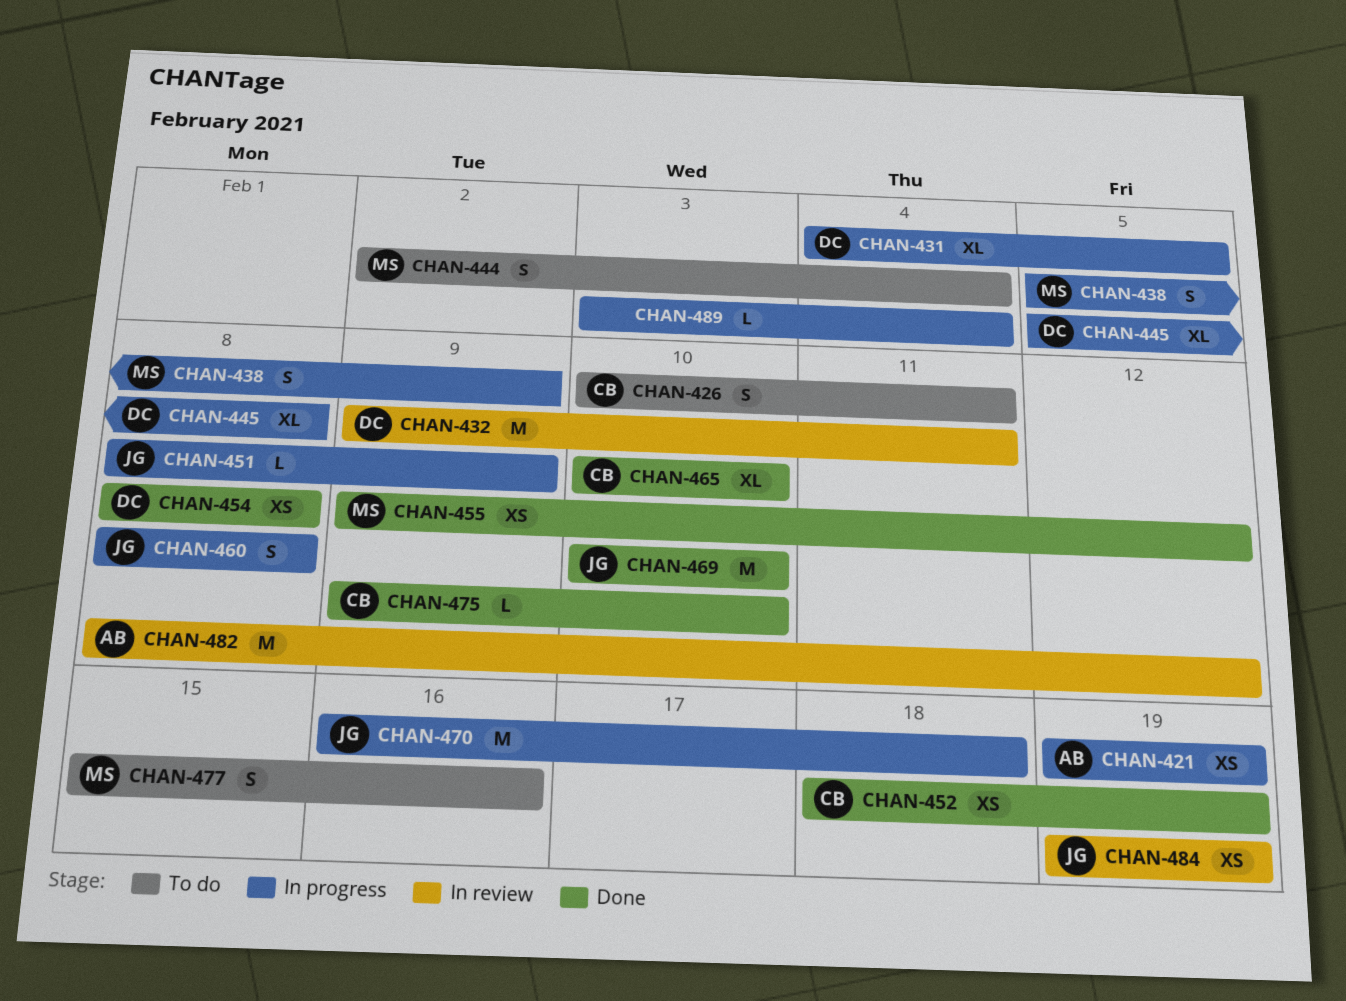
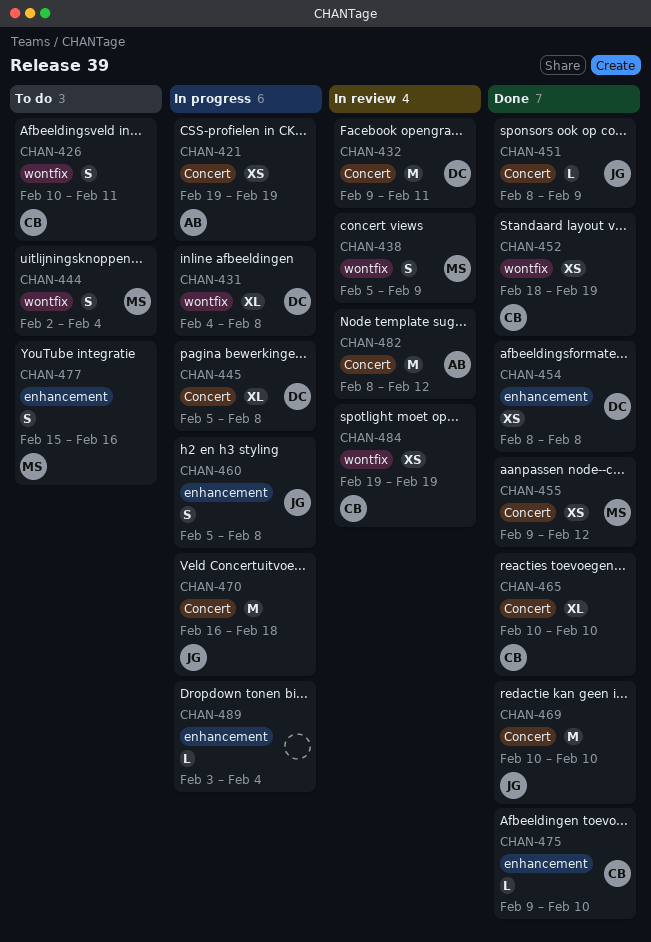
CHAN-431, due: Feb 5 -> Feb 8
CHAN-438, status: In progress -> In review
CHAN-451, status: In progress -> Done
CHAN-460, start: Feb 8 -> Feb 5
CHAN-484, owner: JG -> CB

